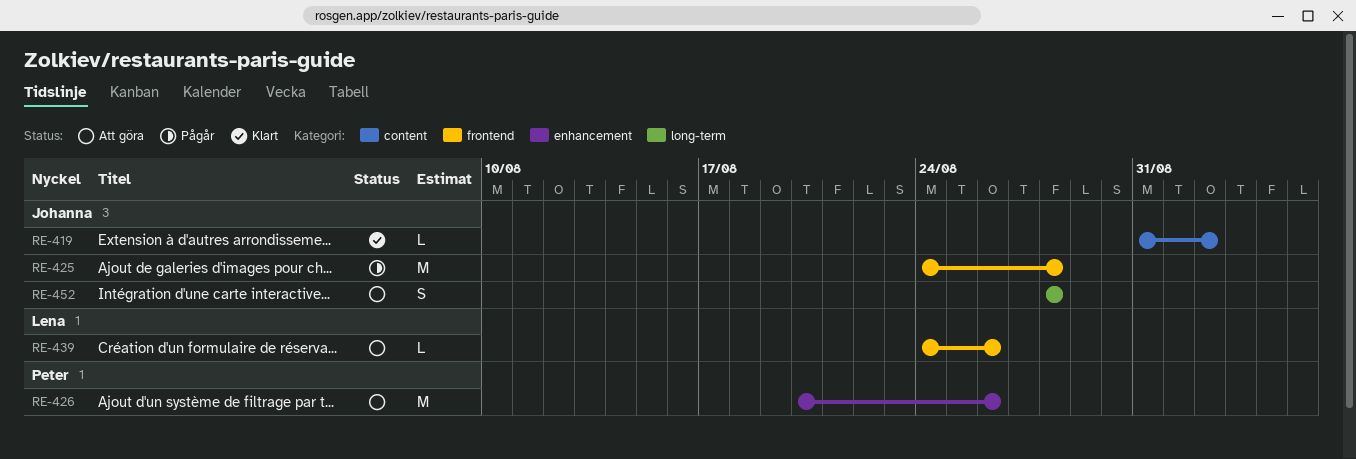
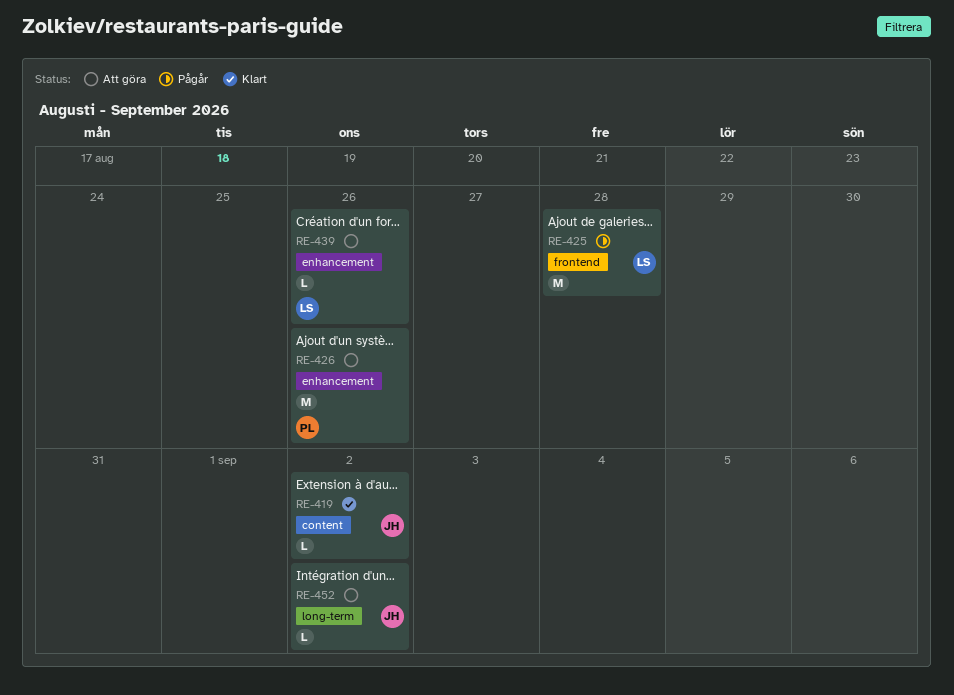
RE-425, owner: Johanna -> Lena
RE-439, label: frontend -> enhancement
RE-452, estimate: S -> L
RE-452, due: Aug 28 -> Sep 2

